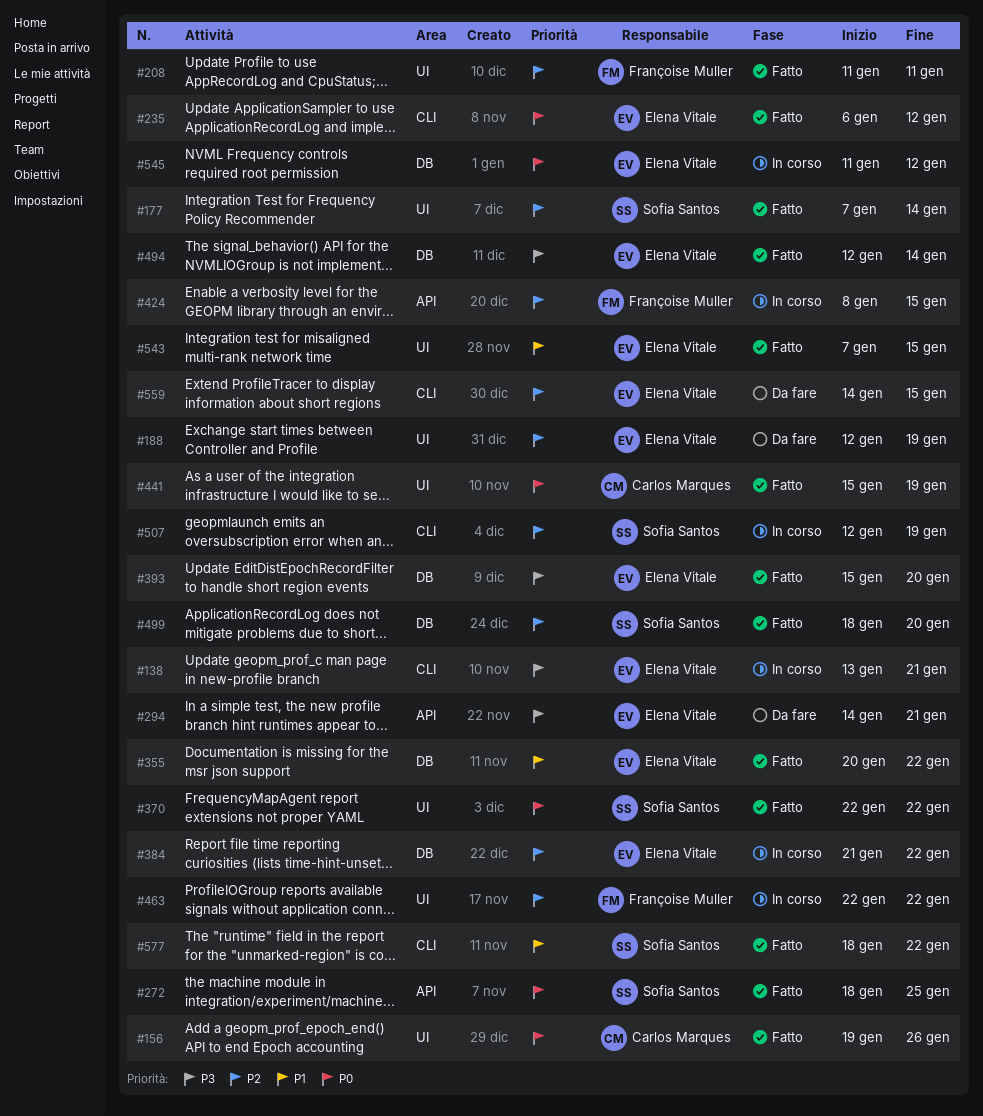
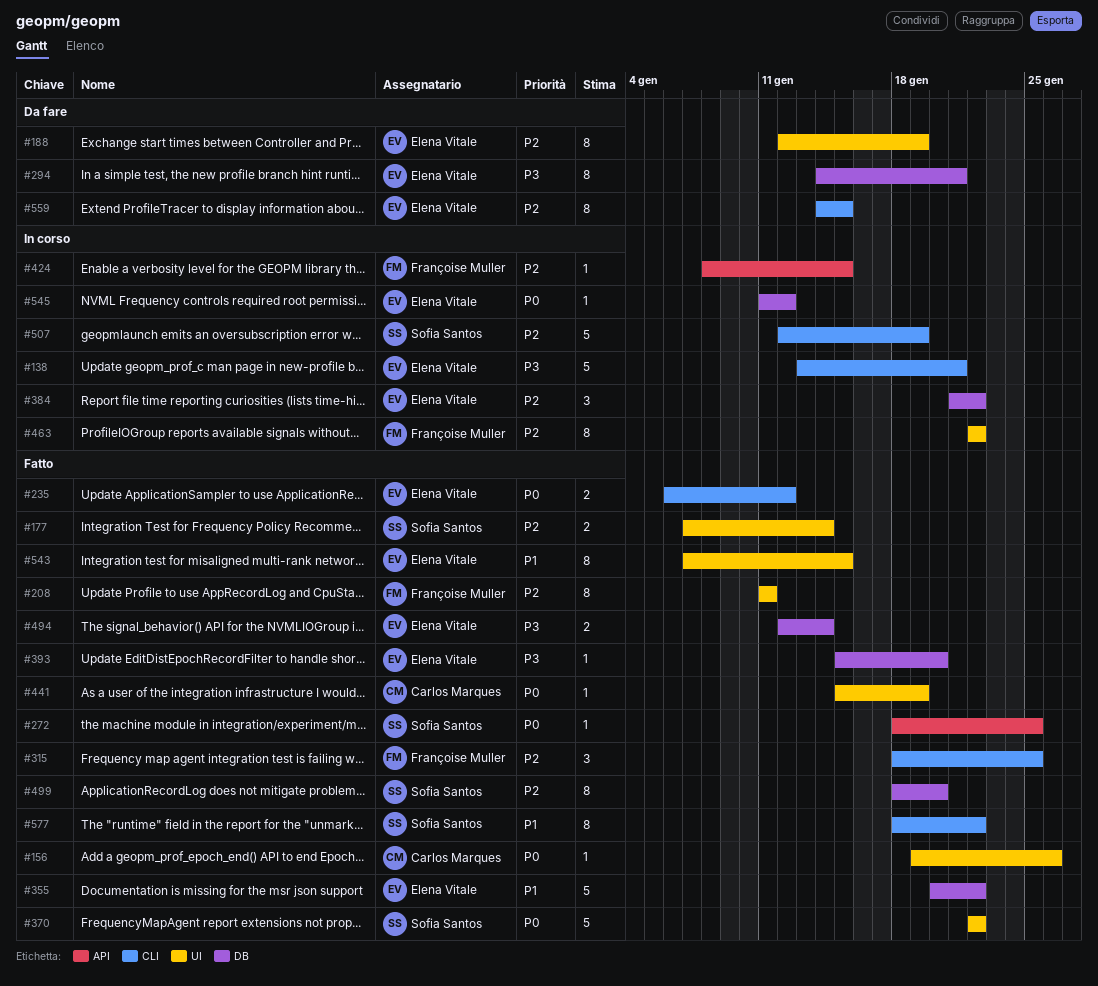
#294, label: API -> DB
#315: none -> present

